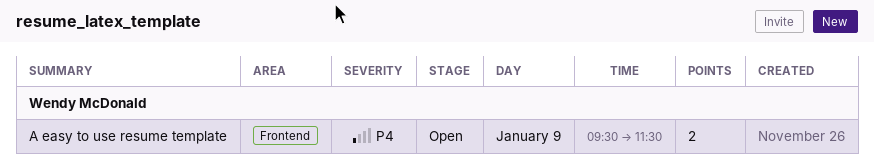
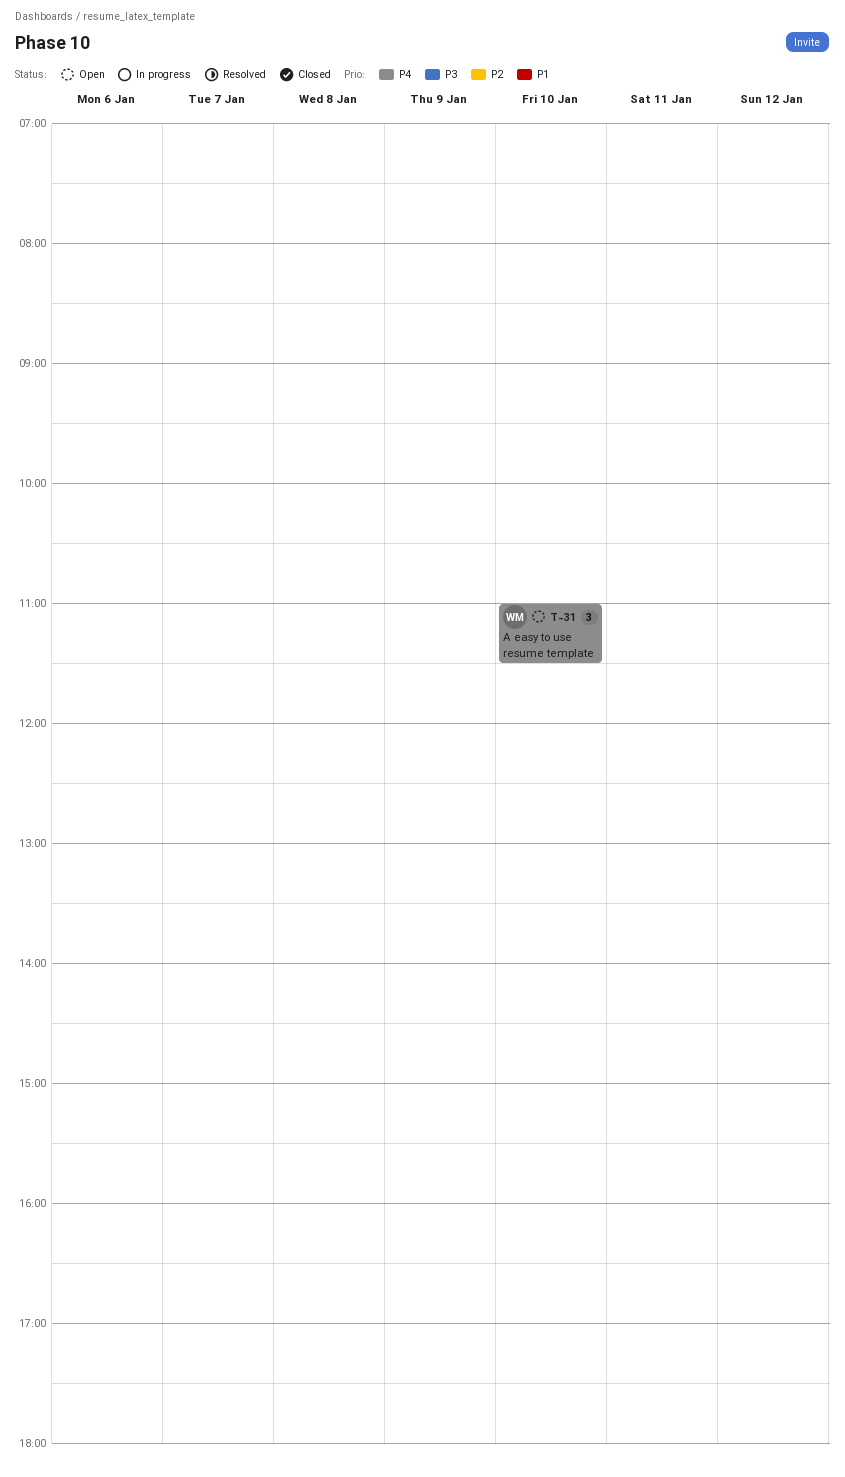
A easy to use resume template, estimate: 2 -> 3
A easy to use resume template, day: Jan 9 -> Jan 10
A easy to use resume template, begins: 09:30 -> 11:00

